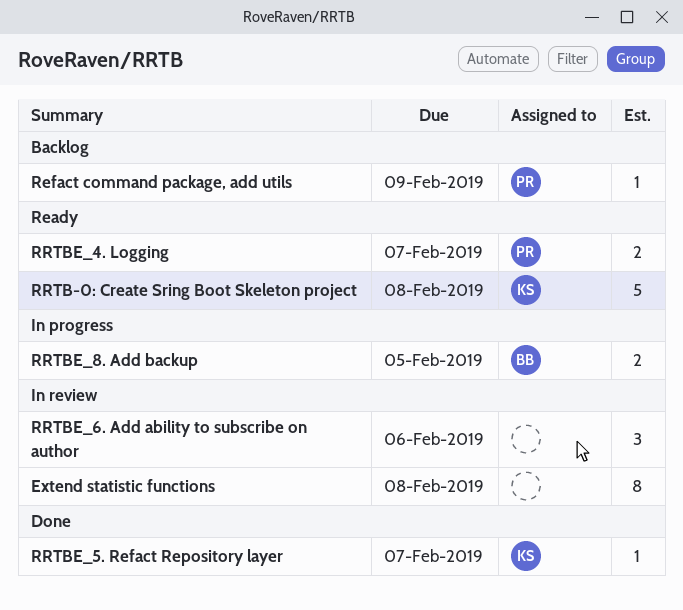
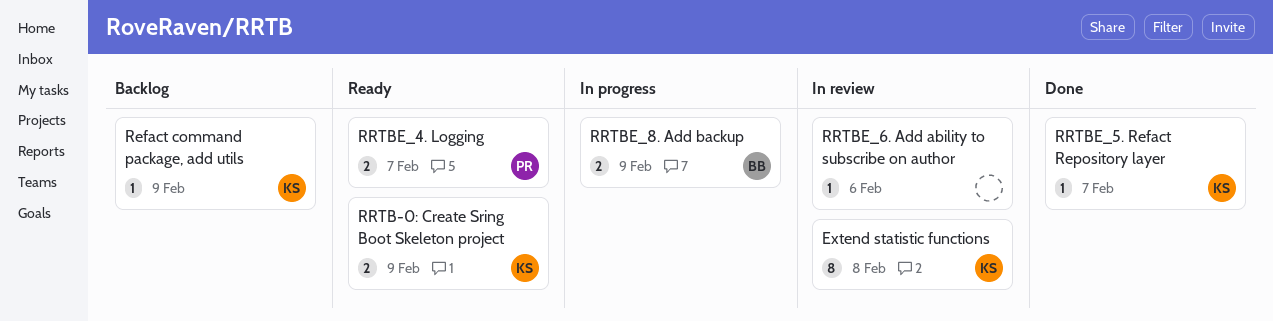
Extend statistic functions, owner: none -> KS
Refact command package, add utils, owner: PR -> KS
RRTB-0: Create Sring Boot Skeleton project, estimate: 5 -> 2
RRTB-0: Create Sring Boot Skeleton project, due: Feb 8 -> Feb 9
RRTBE_6. Add ability to subscribe on author, estimate: 3 -> 1
RRTBE_8. Add backup, due: Feb 5 -> Feb 9

